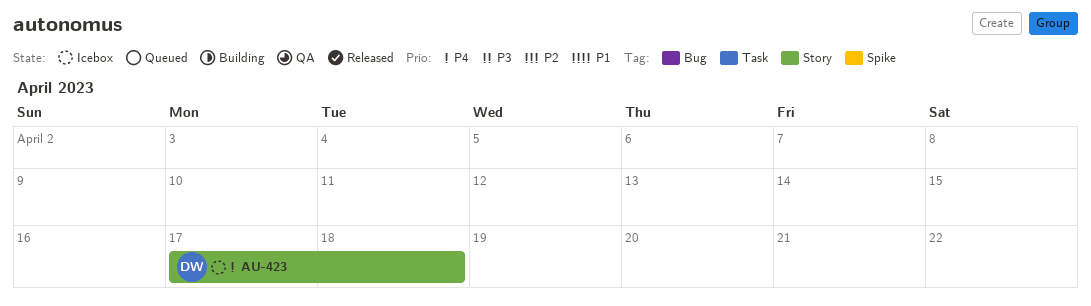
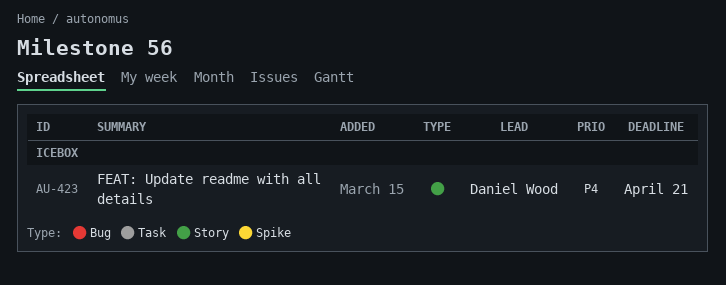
AU-423, due: Apr 18 -> Apr 21

